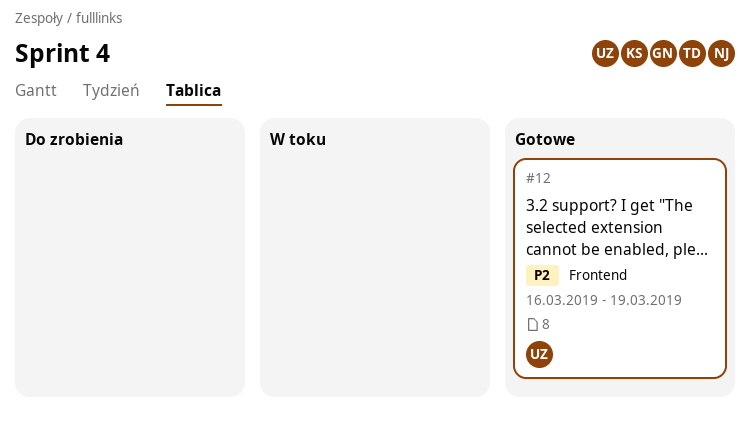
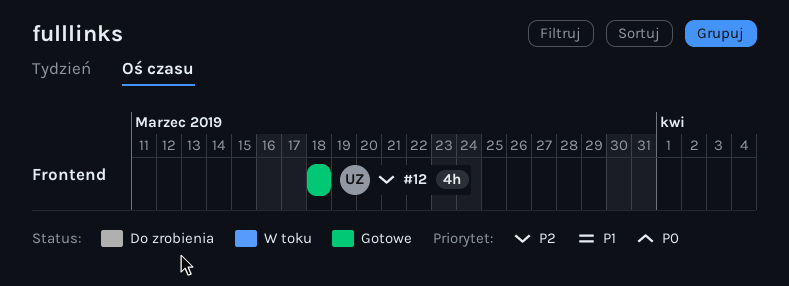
#12, start: Mar 16 -> Mar 18
#12, due: Mar 19 -> Mar 18

